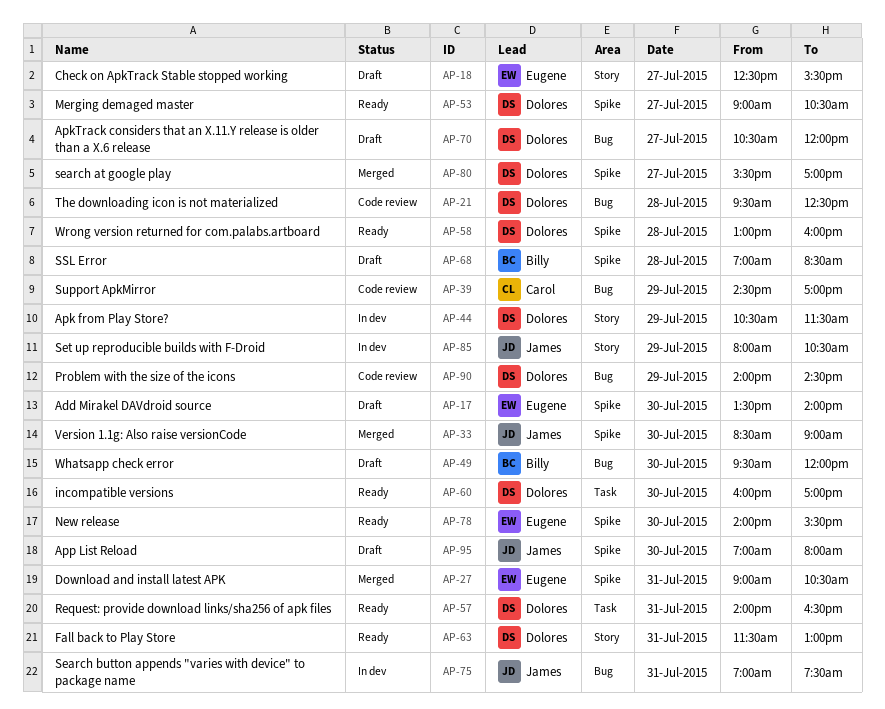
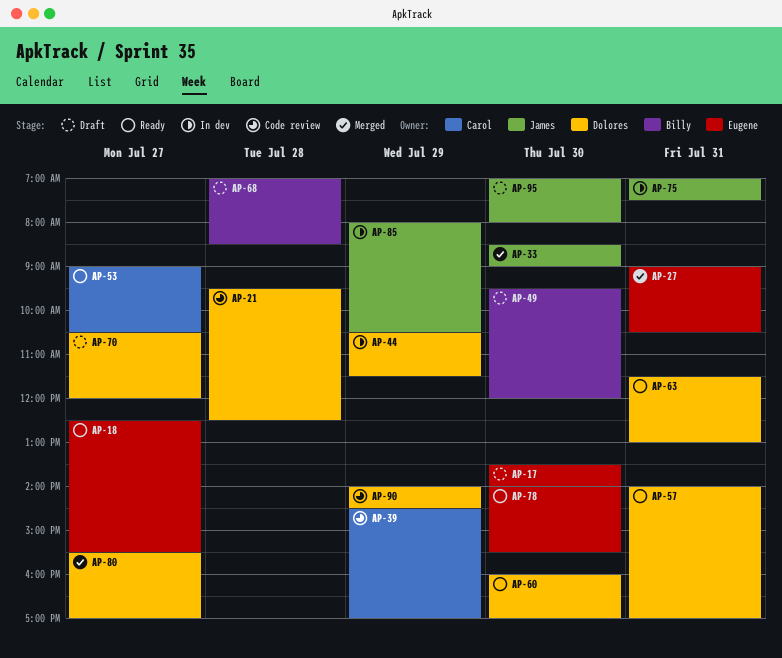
AP-18, status: Draft -> Ready
AP-53, owner: Dolores -> Carol
AP-57, ends: 16:30 -> 17:00
AP-58: present -> none

